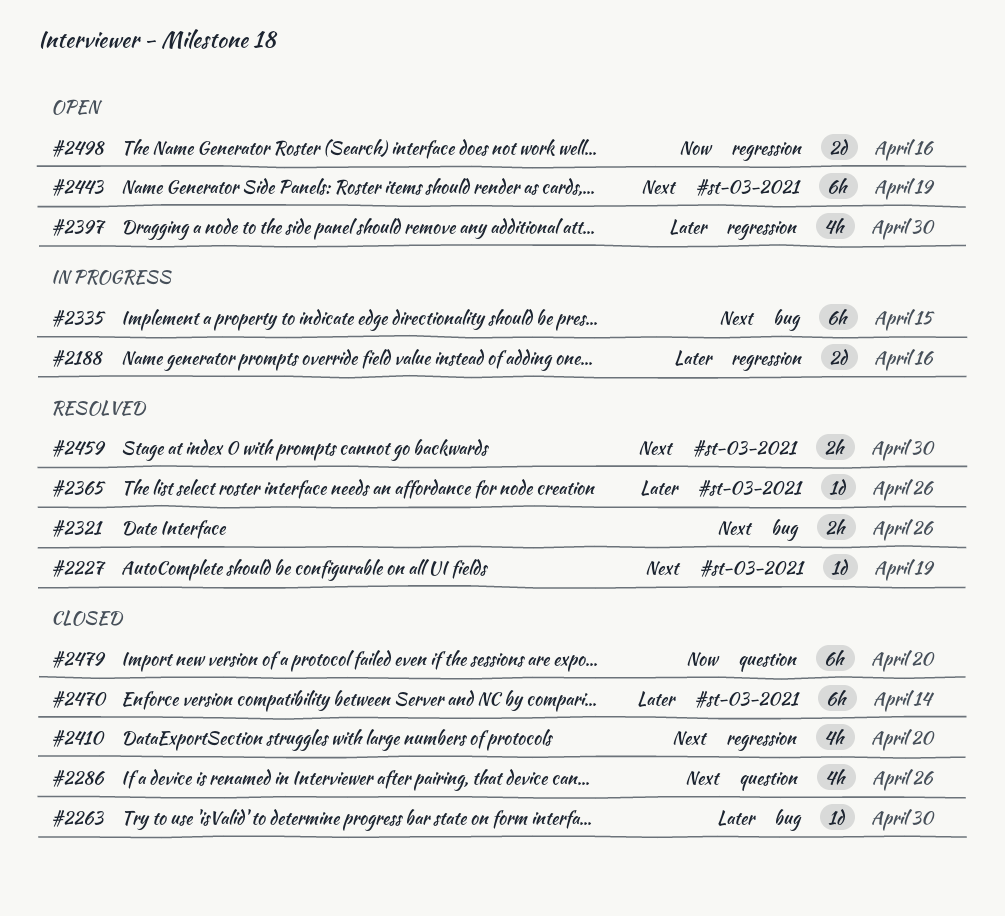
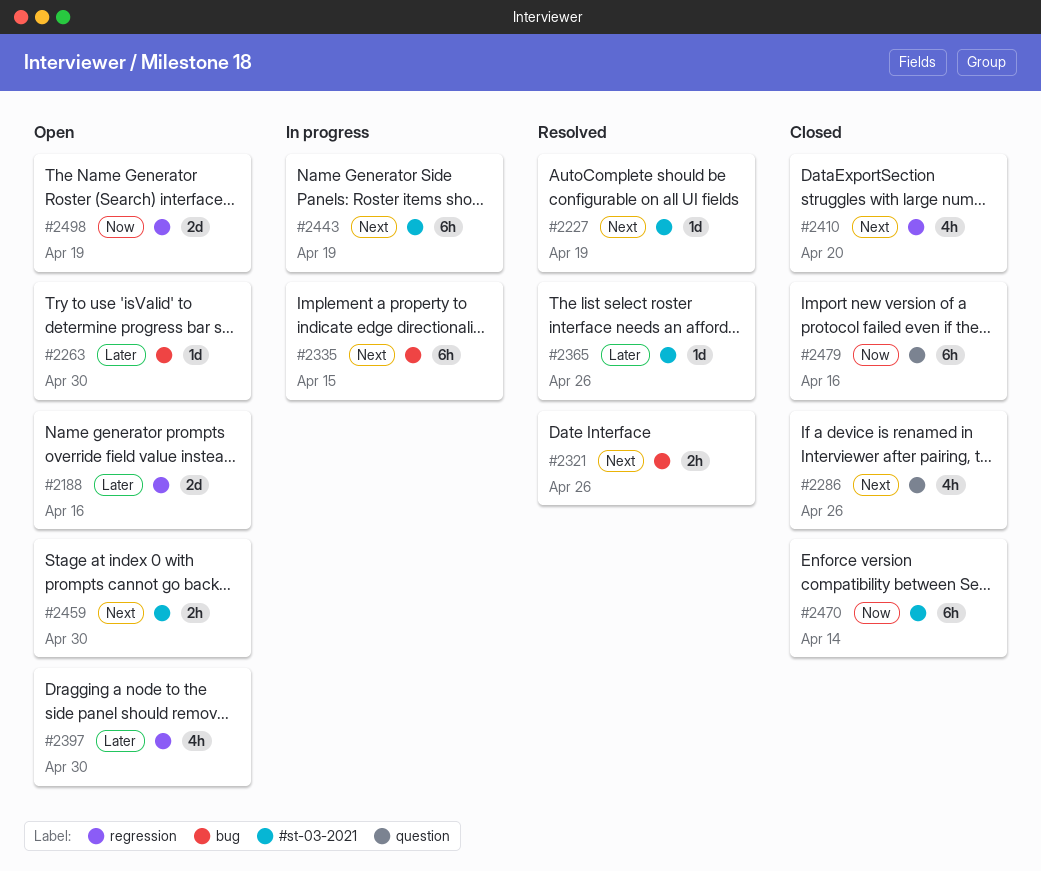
#2188, status: In progress -> Open
#2263, status: Closed -> Open
#2443, status: Open -> In progress
#2459, status: Resolved -> Open
#2470, priority: Later -> Now
#2479, due: Apr 20 -> Apr 16
#2498, due: Apr 16 -> Apr 19

